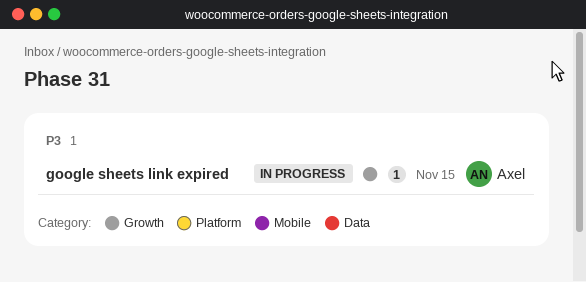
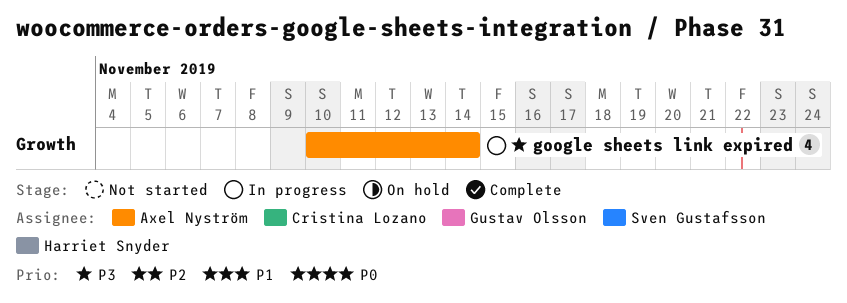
google sheets link expired, estimate: 1 -> 4
google sheets link expired, due: Nov 15 -> Nov 14

